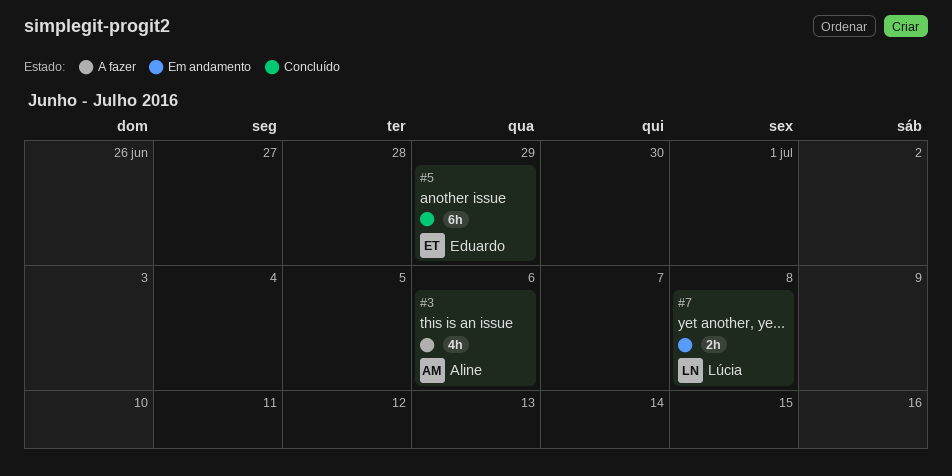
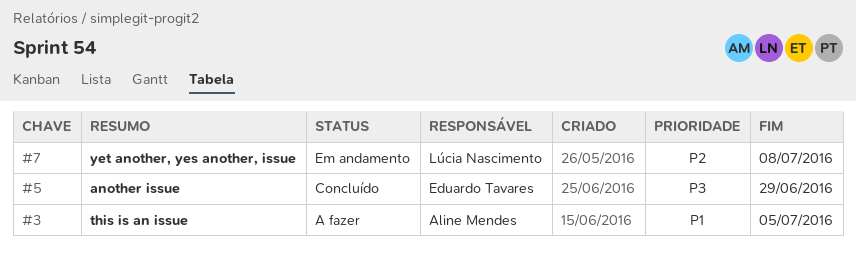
#3, due: Jul 6 -> Jul 5

